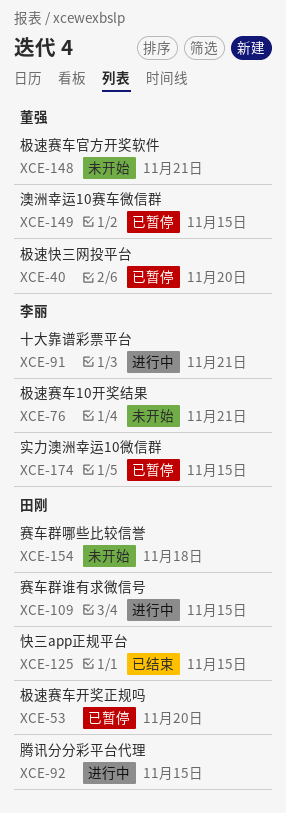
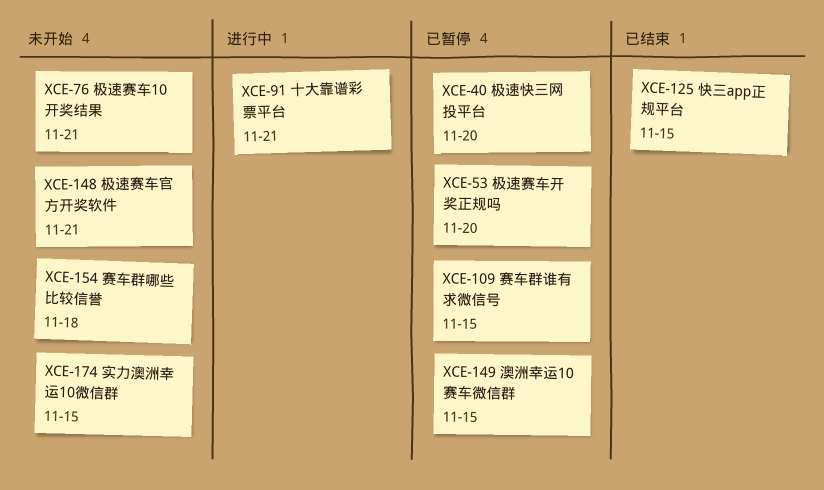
XCE-92: present -> none
XCE-109, status: 进行中 -> 已暂停
XCE-174, status: 已暂停 -> 未开始

